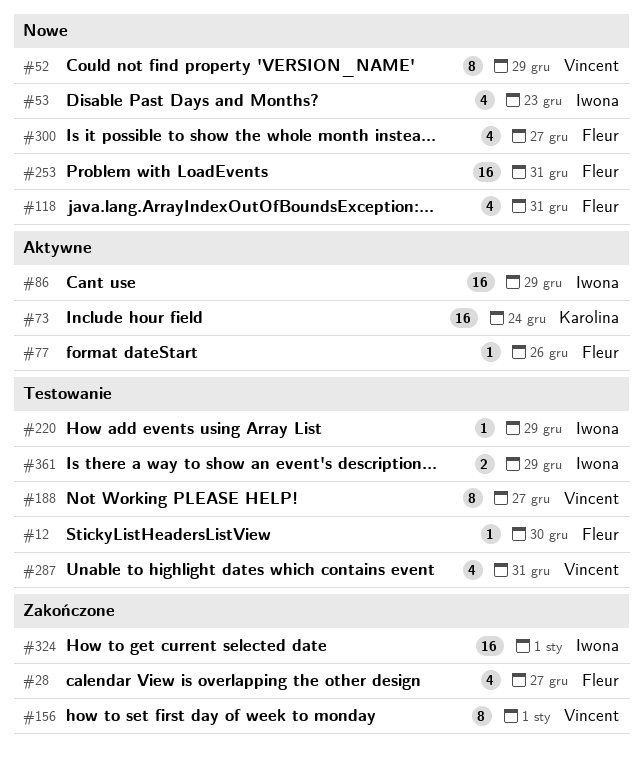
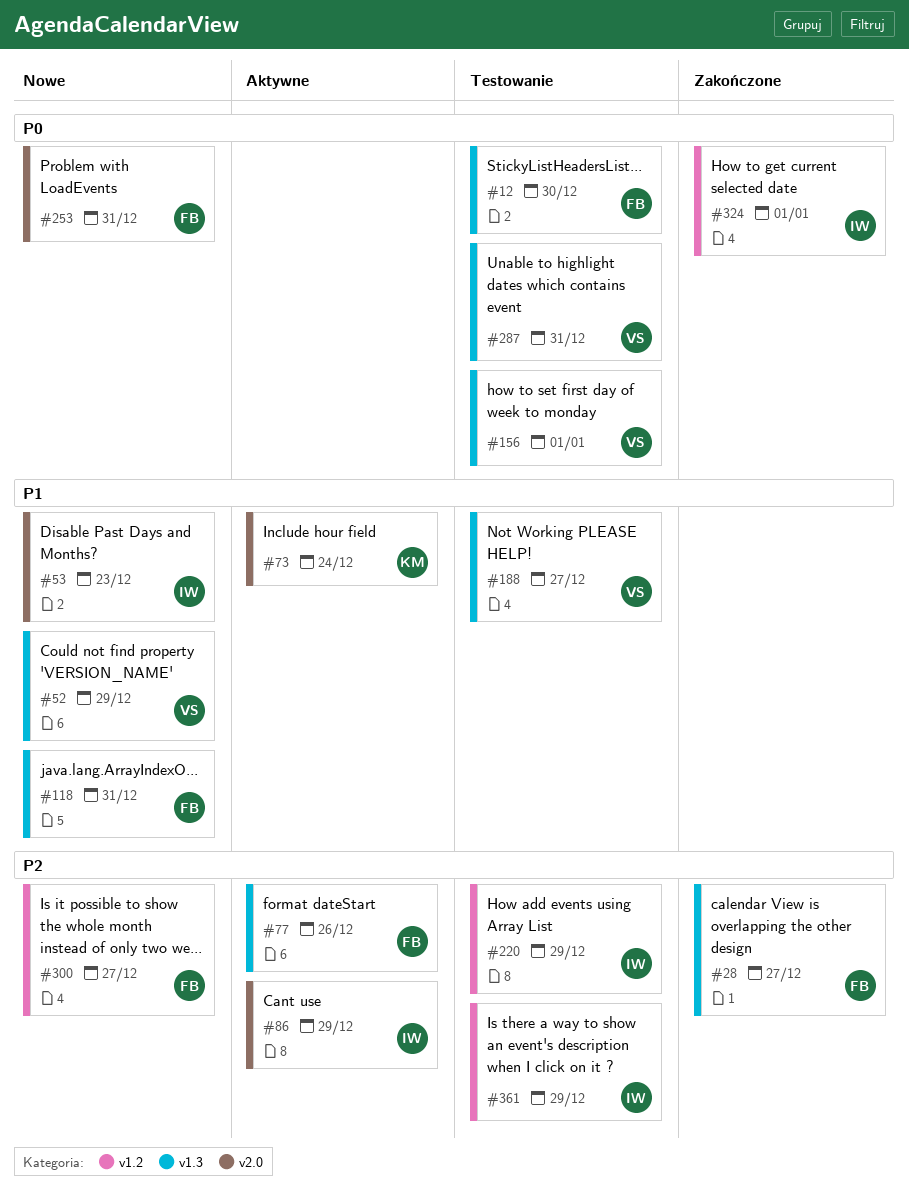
#156, status: Zakończone -> Testowanie

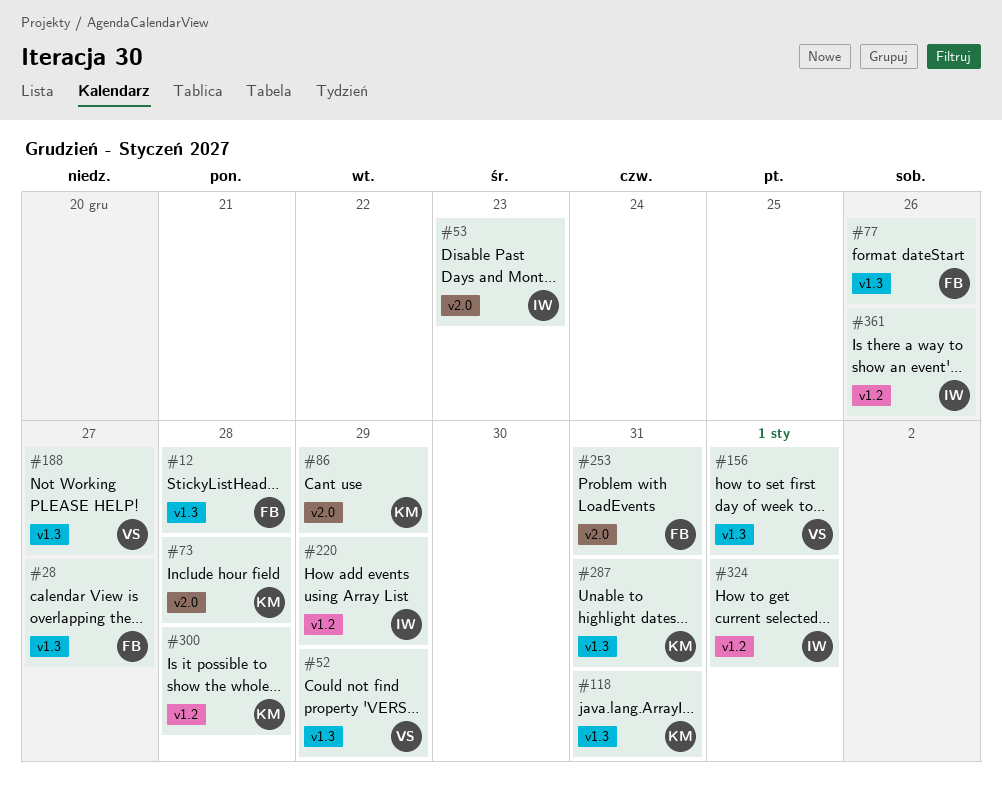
#12, due: Dec 30 -> Dec 28
#73, due: Dec 24 -> Dec 28
#86, owner: IW -> KM
#118, owner: FB -> KM
#287, owner: VS -> KM
#300, owner: FB -> KM
#300, due: Dec 27 -> Dec 28
#361, due: Dec 29 -> Dec 26

